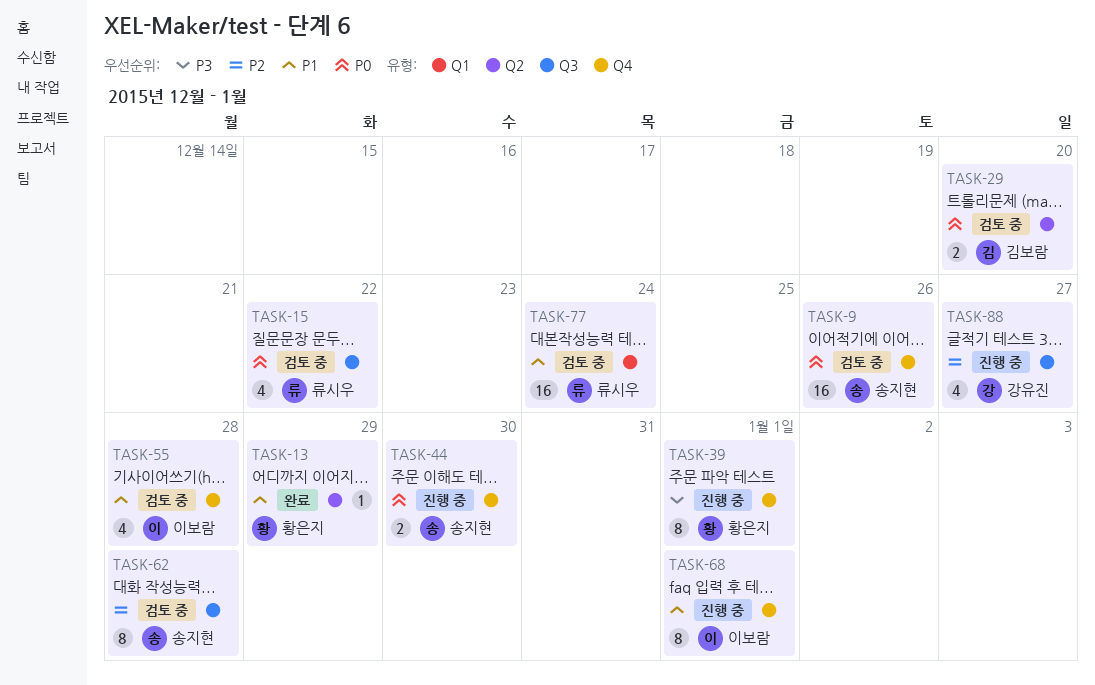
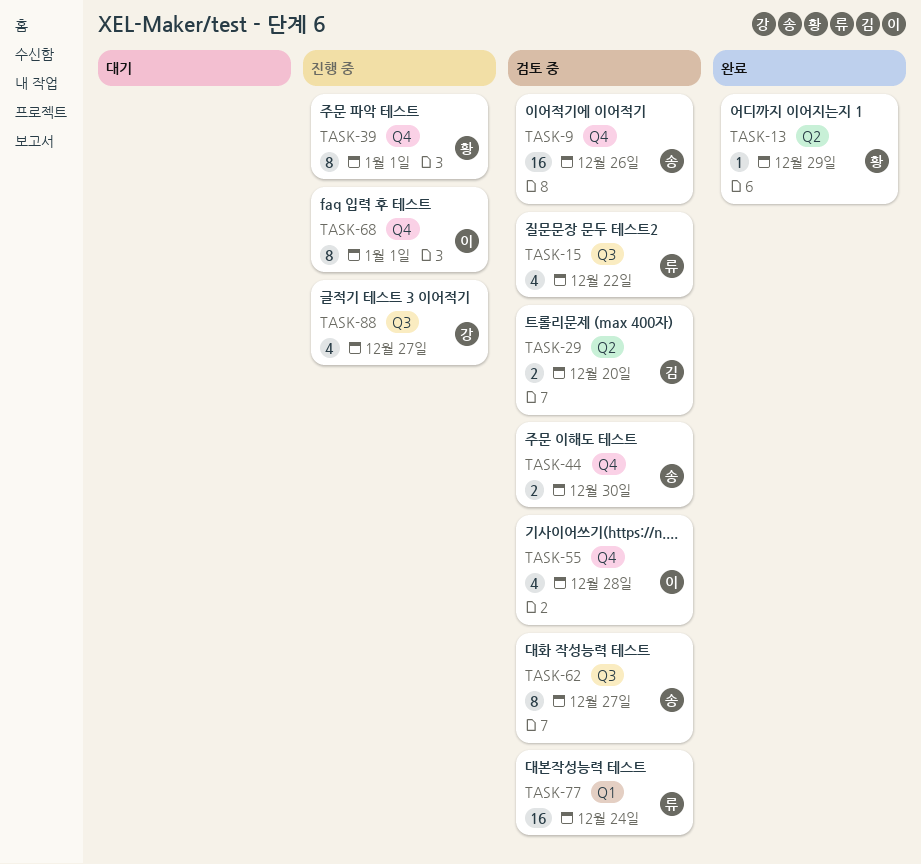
TASK-44, status: 진행 중 -> 검토 중
TASK-62, due: Dec 28 -> Dec 27

